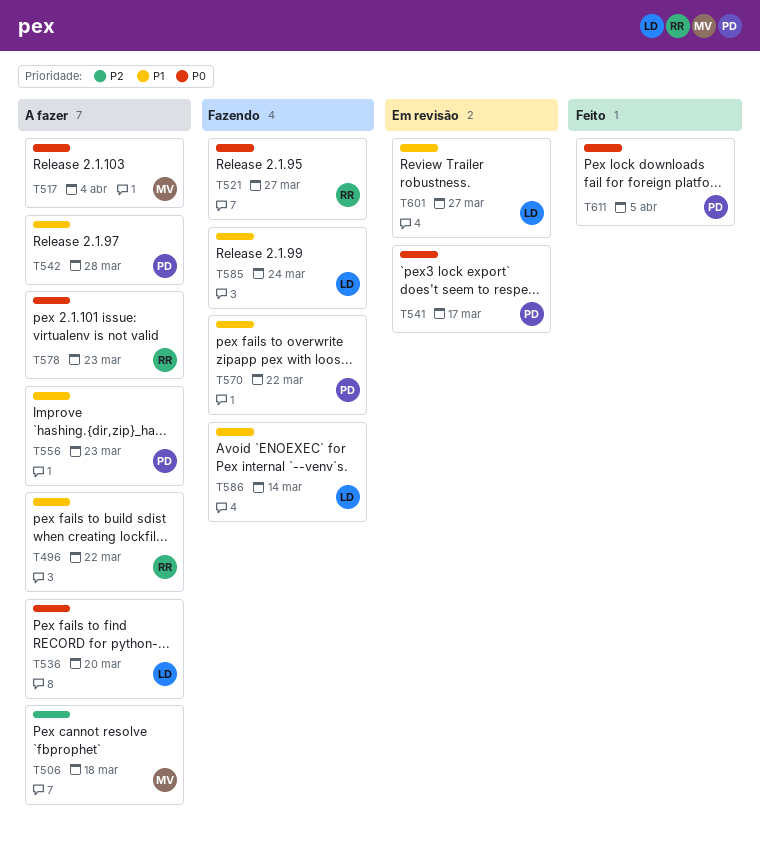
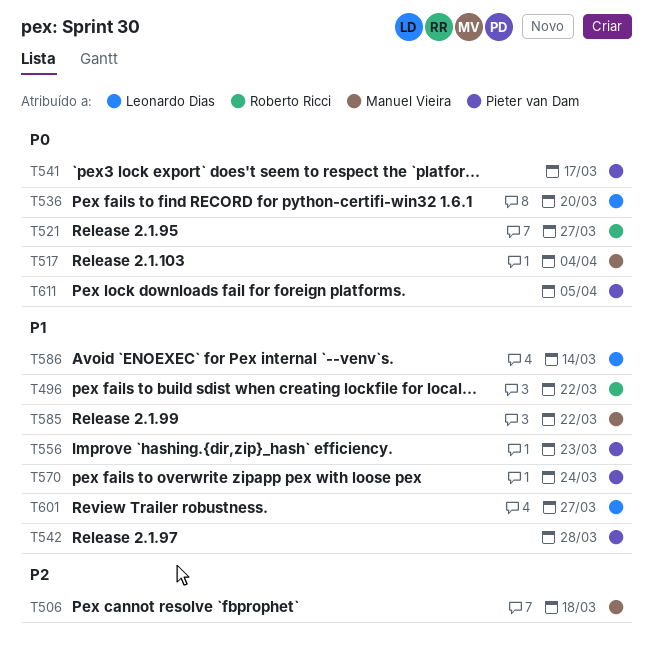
T570, due: Mar 22 -> Mar 24
T578: present -> none
T585, owner: Leonardo Dias -> Manuel Vieira
T585, due: Mar 24 -> Mar 22

